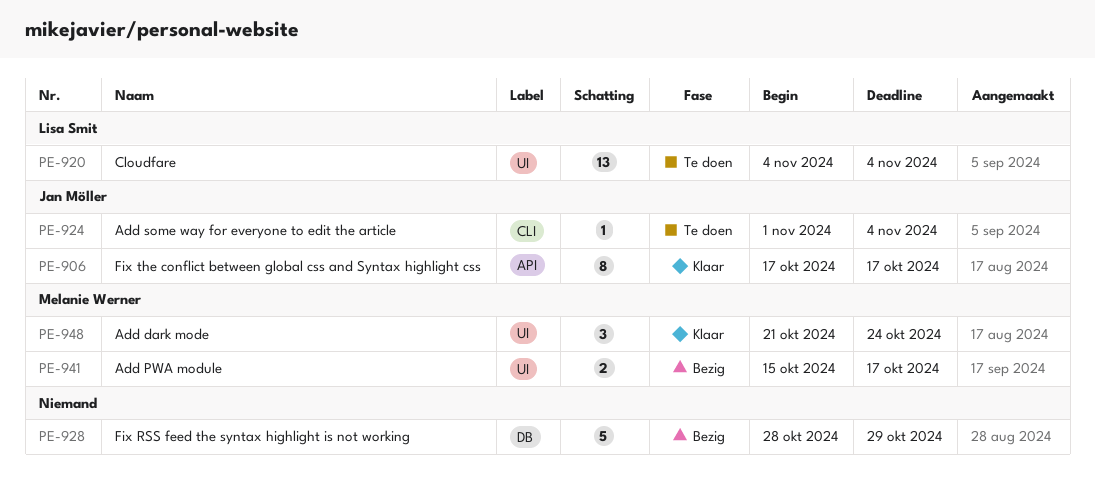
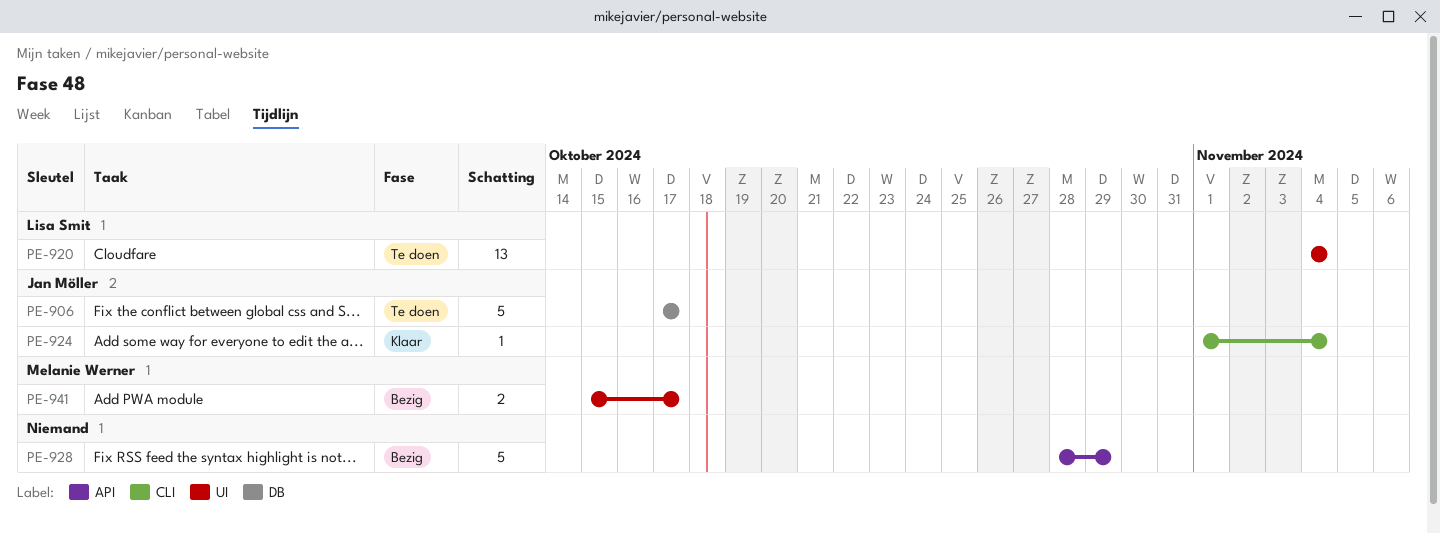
PE-906, status: Klaar -> Te doen
PE-906, label: API -> DB
PE-906, estimate: 8 -> 5
PE-924, status: Te doen -> Klaar
PE-928, label: DB -> API
PE-948: present -> none

